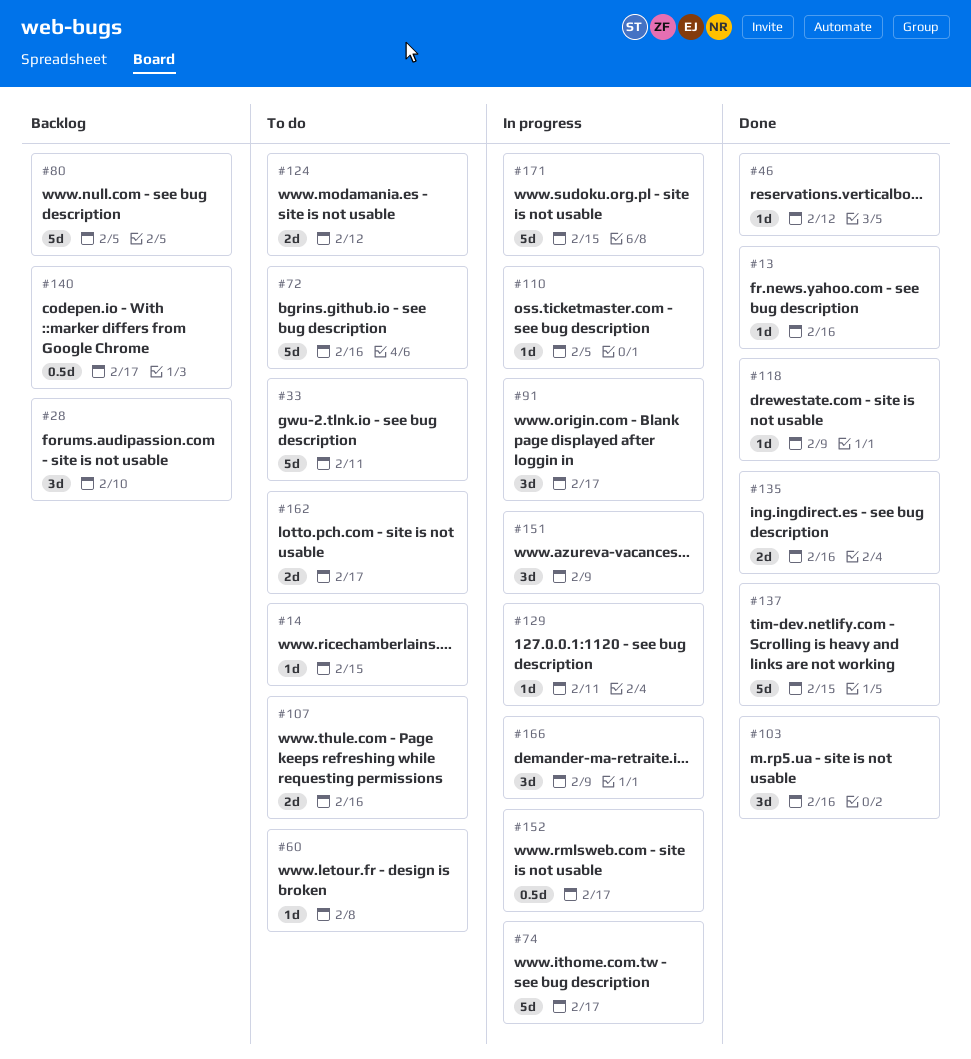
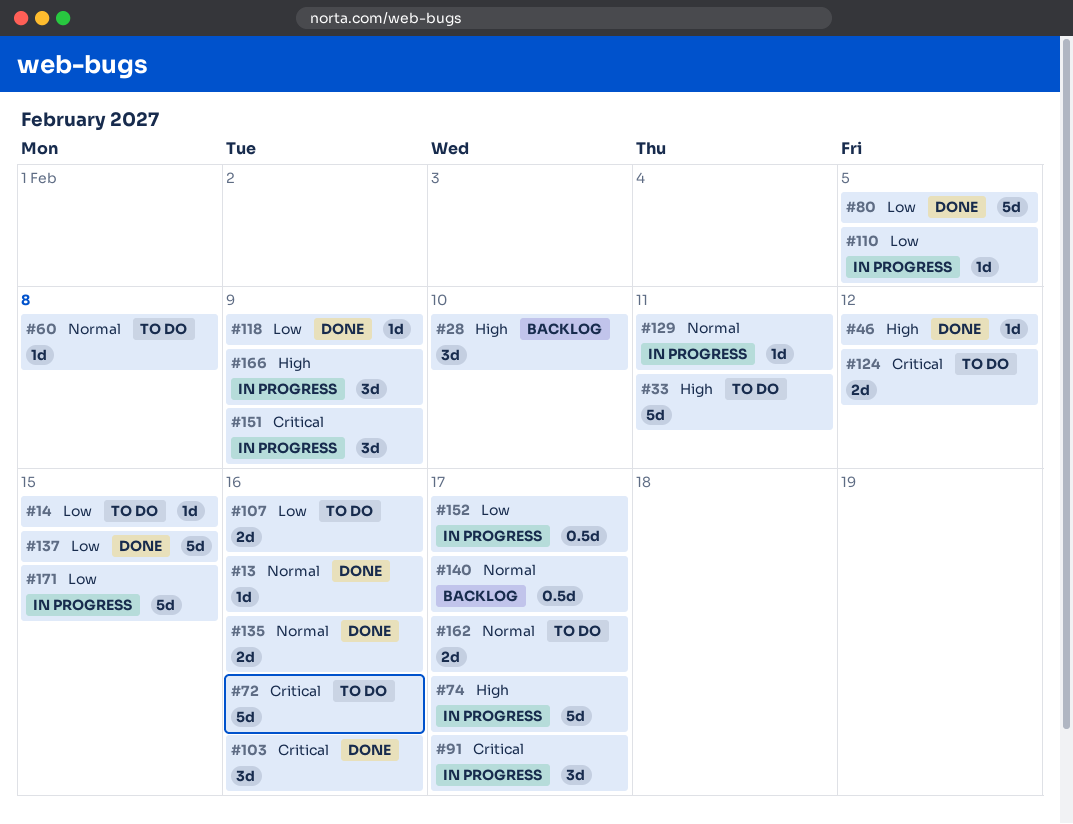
#80, status: Backlog -> Done

